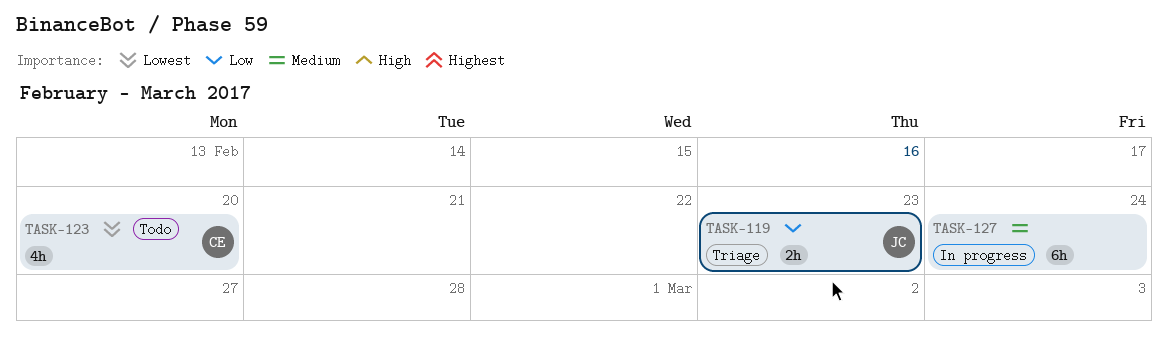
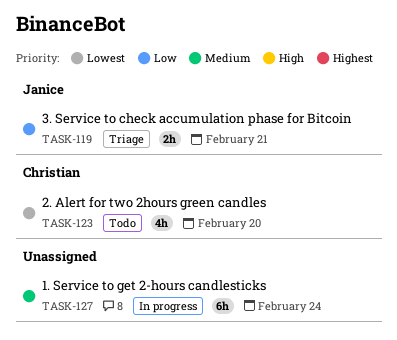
TASK-119, due: Feb 23 -> Feb 21

